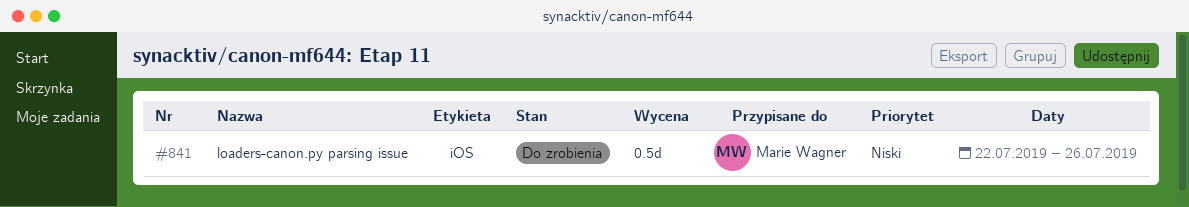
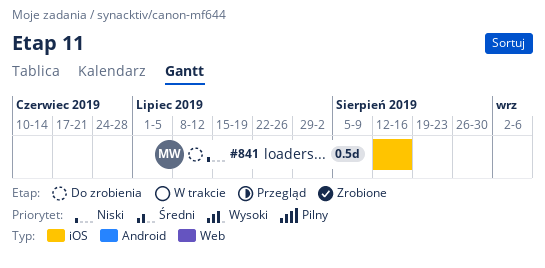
#841, start: Jul 22 -> Aug 12
#841, due: Jul 26 -> Aug 16

